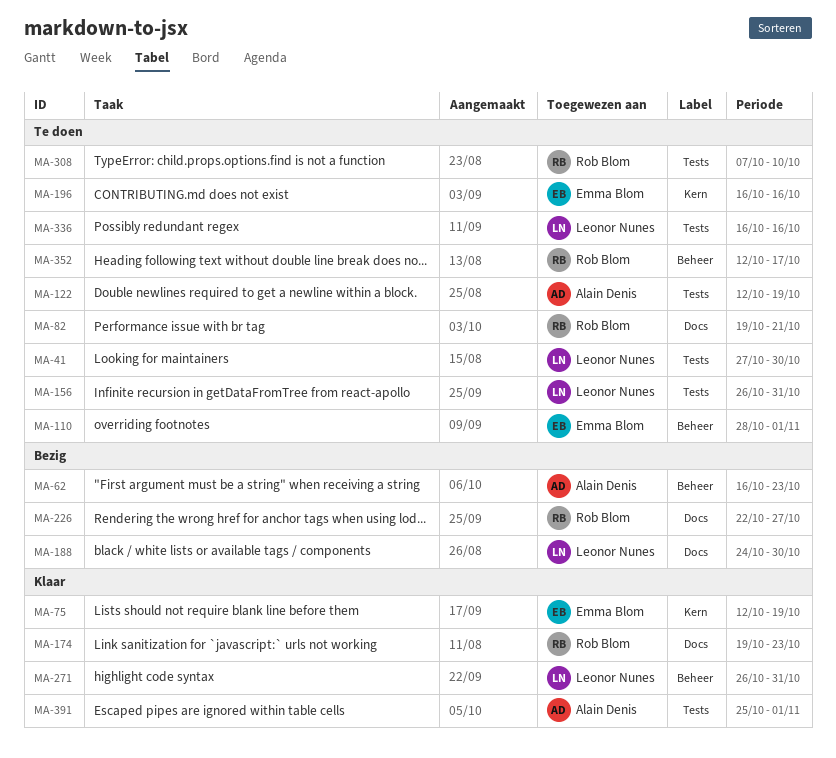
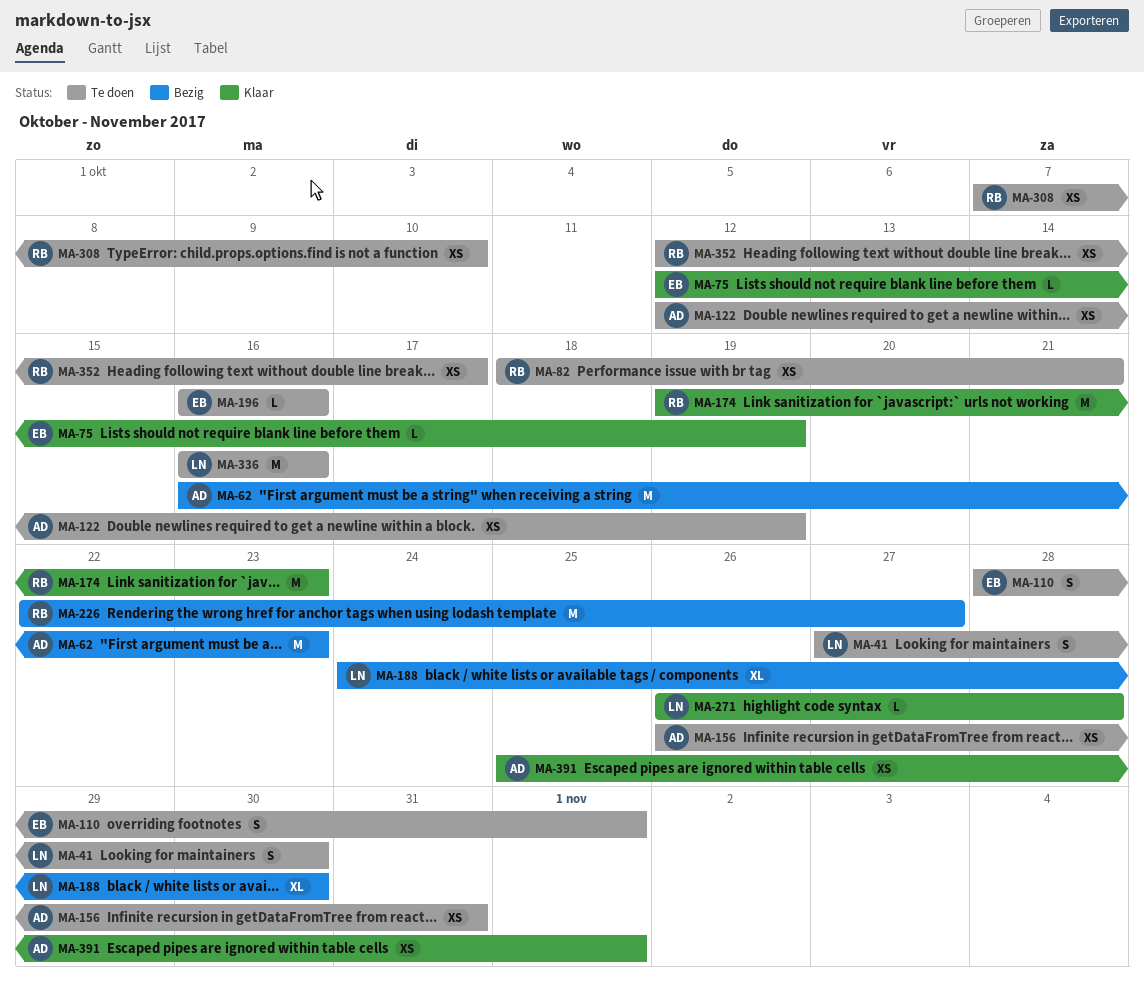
MA-82, start: Oct 19 -> Oct 18
MA-156, owner: Leonor Nunes -> Alain Denis
MA-271, due: Oct 31 -> Oct 28

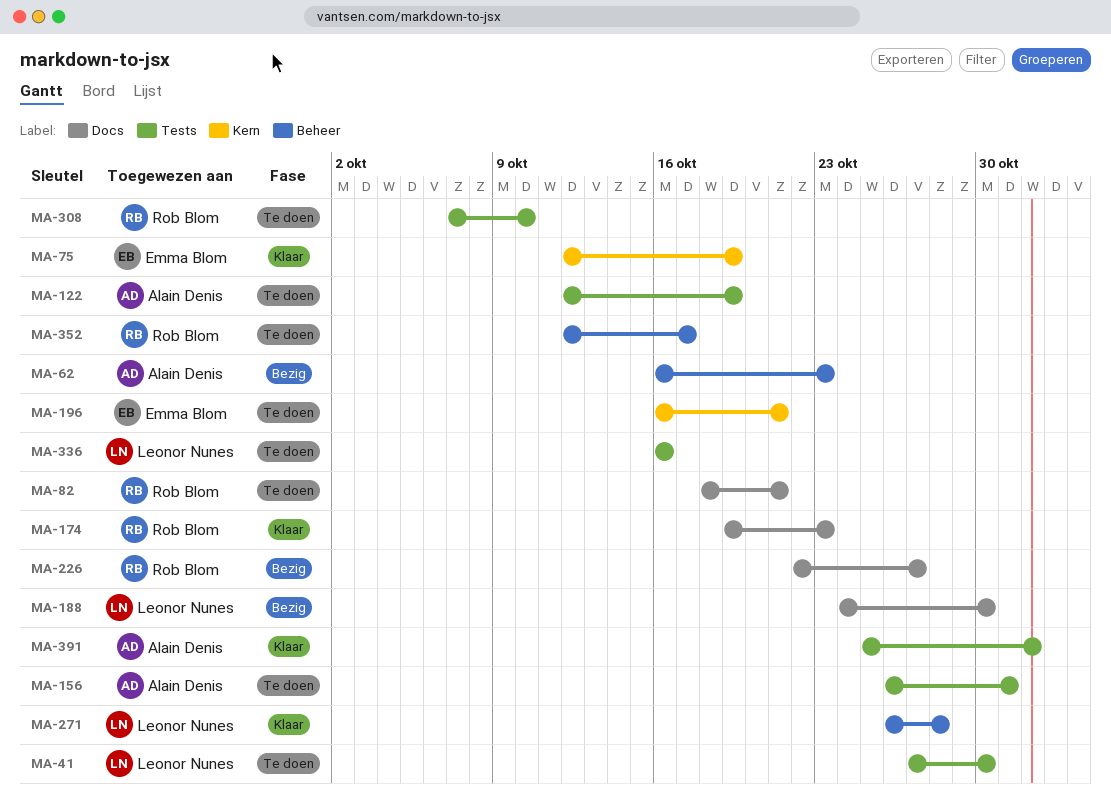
MA-110: present -> none
MA-196, due: Oct 16 -> Oct 21

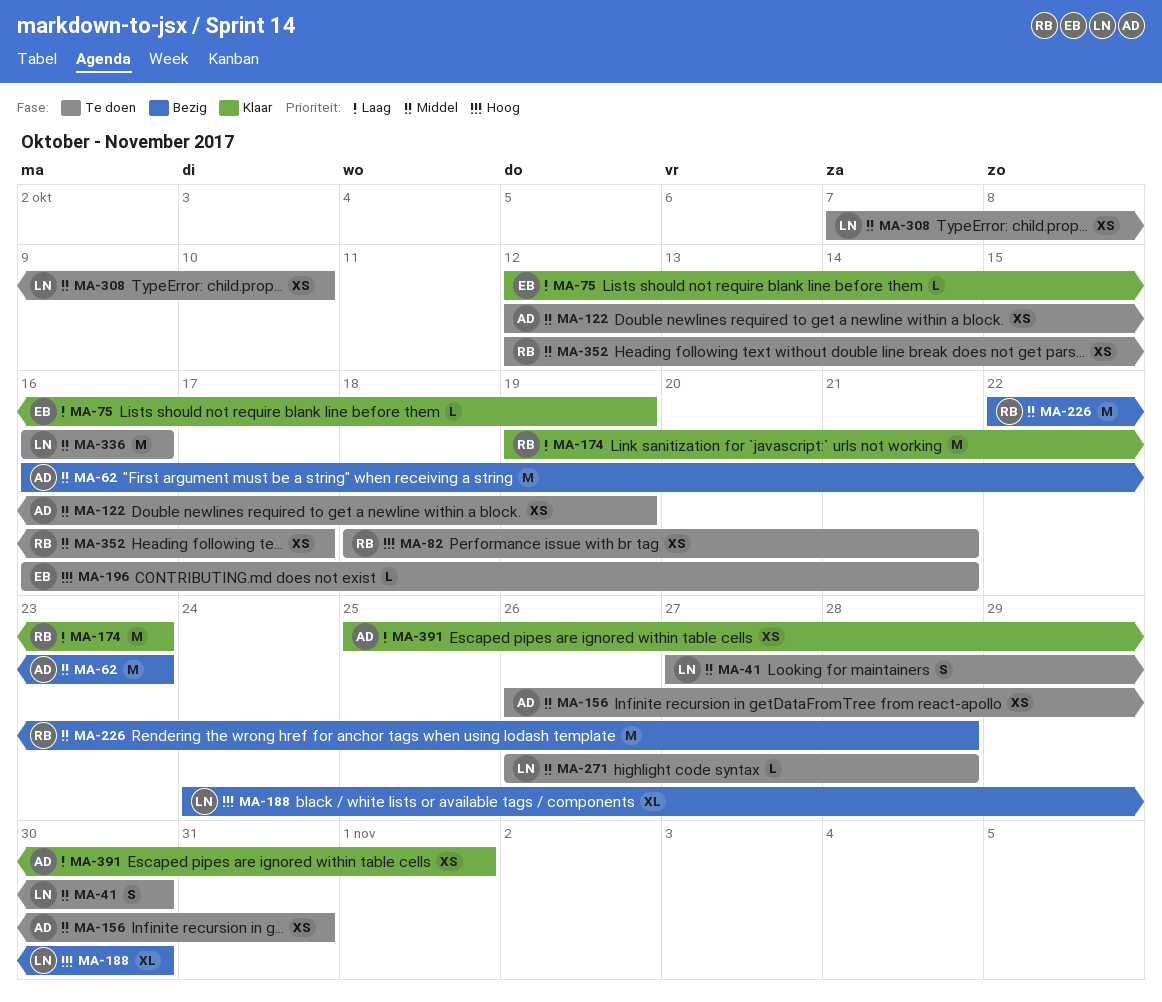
MA-226, due: Oct 27 -> Oct 28
MA-271, status: Klaar -> Te doen
MA-308, owner: Rob Blom -> Leonor Nunes

